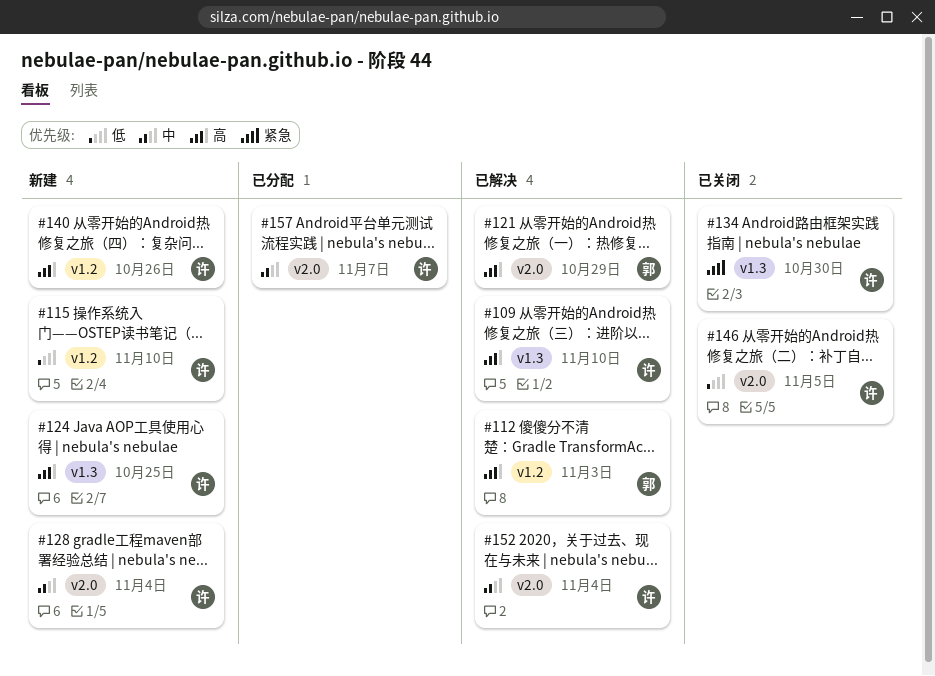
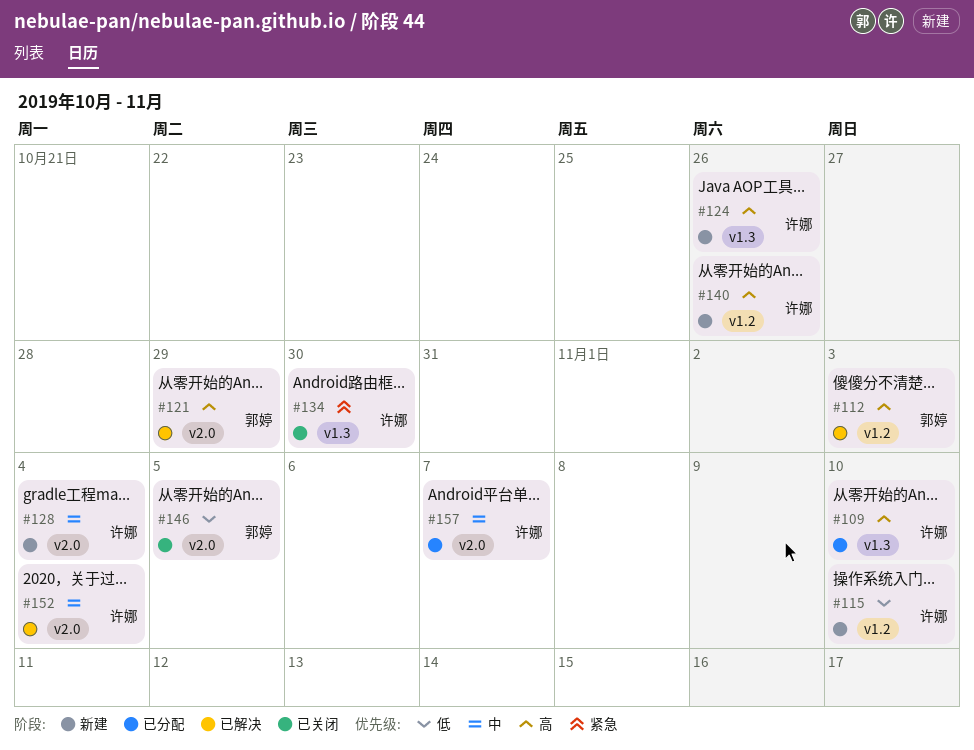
#109, status: 已解决 -> 已分配
#124, due: Oct 25 -> Oct 26
#146, owner: 许娜 -> 郭婷

